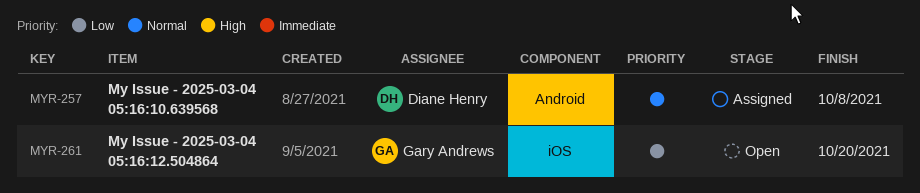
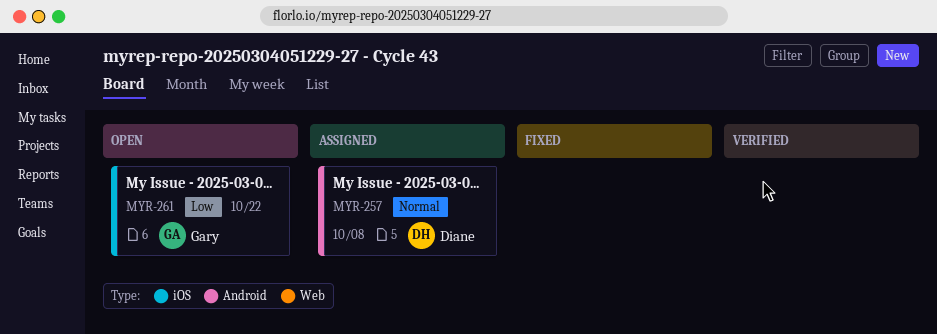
MYR-261, due: Oct 20 -> Oct 22

